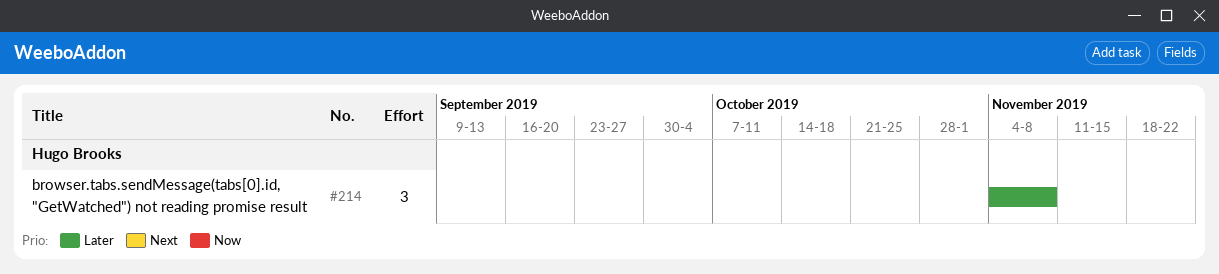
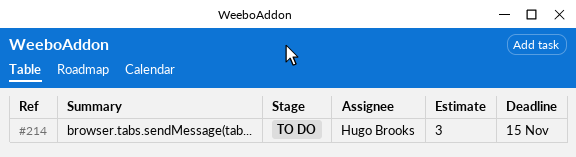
#214, due: Nov 8 -> Nov 15

